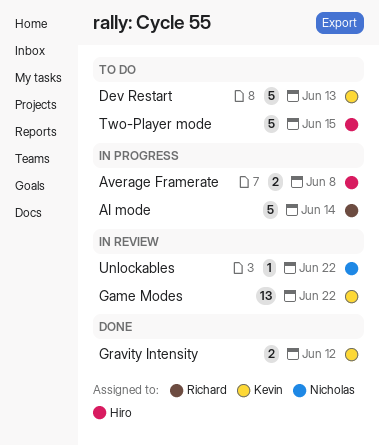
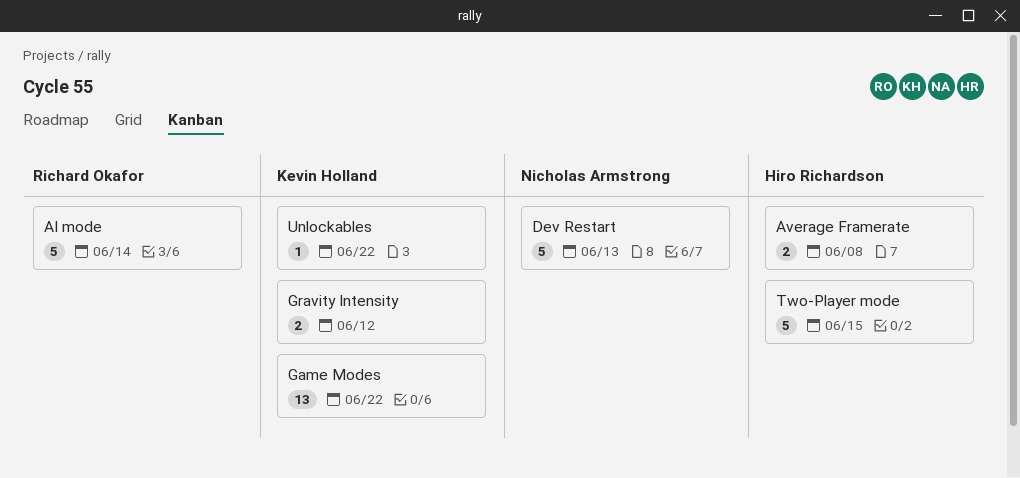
Dev Restart, owner: Kevin Holland -> Nicholas Armstrong
Unlockables, owner: Nicholas Armstrong -> Kevin Holland

